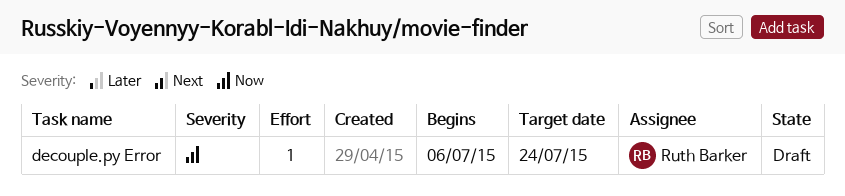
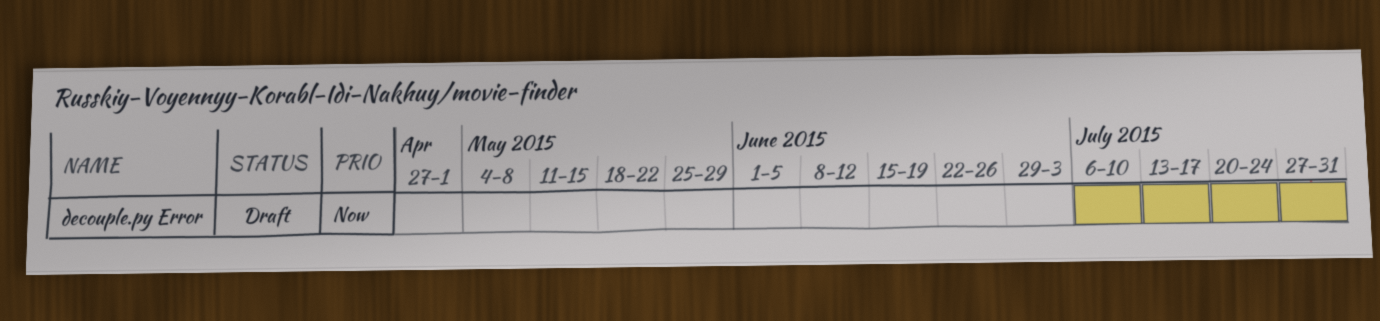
decouple.py Error, due: Jul 24 -> Jul 31

